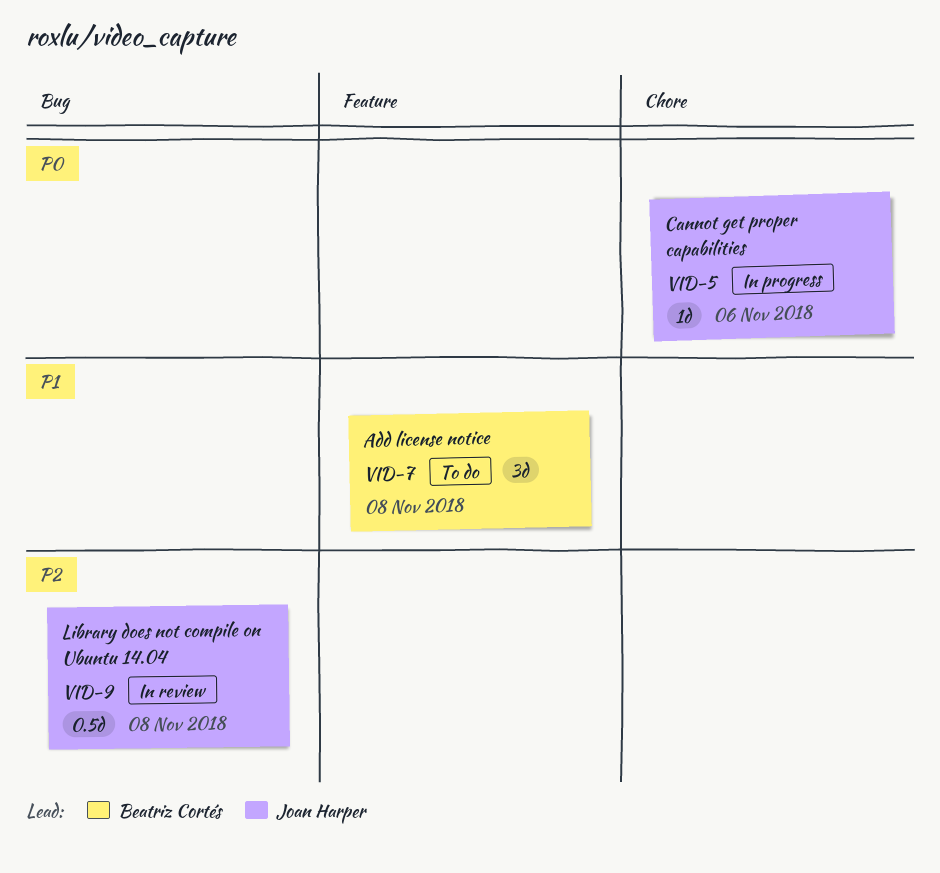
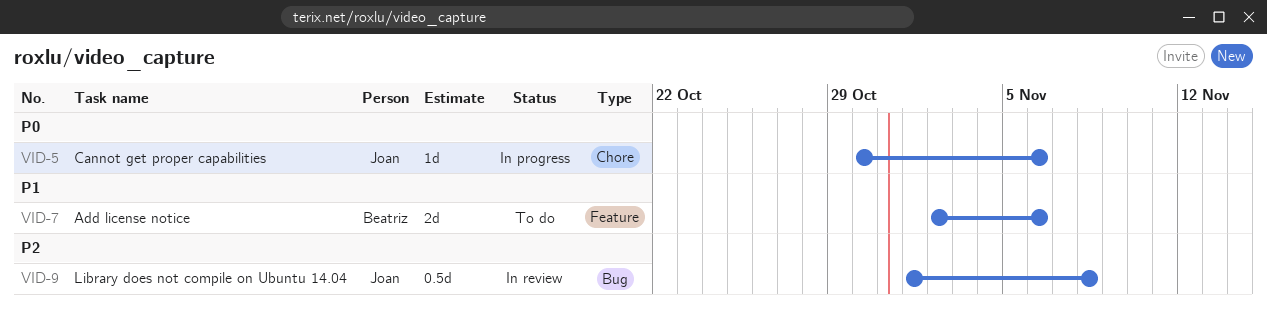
VID-7, estimate: 3d -> 2d
VID-7, due: Nov 8 -> Nov 6

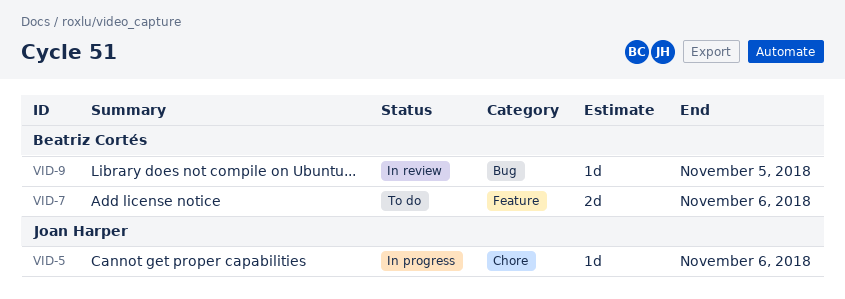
VID-9, owner: Joan Harper -> Beatriz Cortés
VID-9, estimate: 0.5d -> 1d
VID-9, due: Nov 8 -> Nov 5

